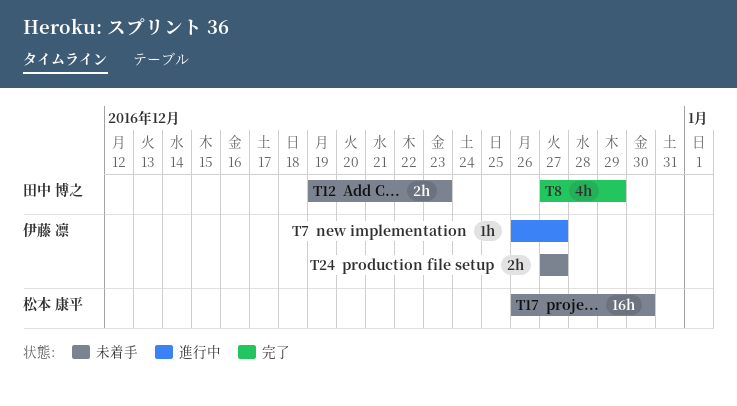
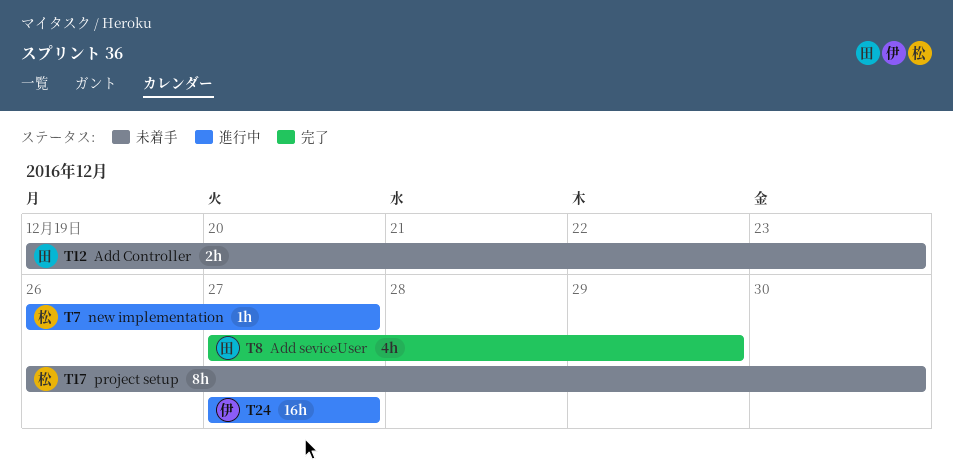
T7, owner: 伊藤 凛 -> 松本 康平
T17, estimate: 16h -> 8h
T24, status: 未着手 -> 進行中
T24, estimate: 2h -> 16h

